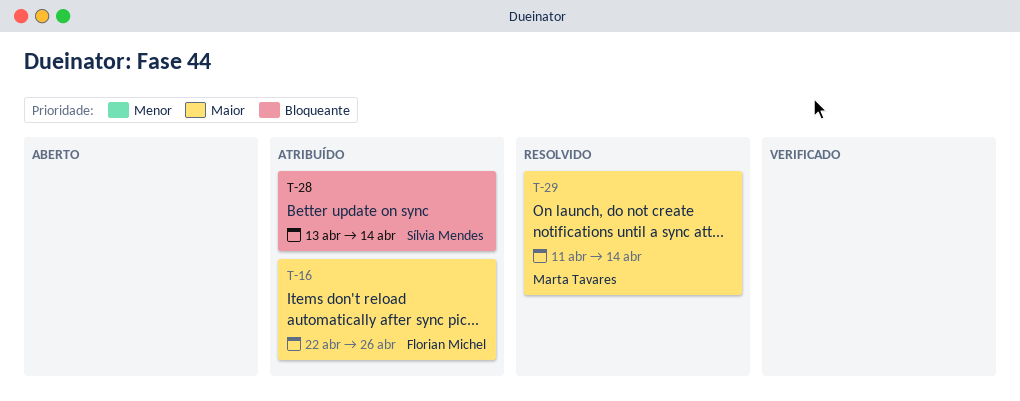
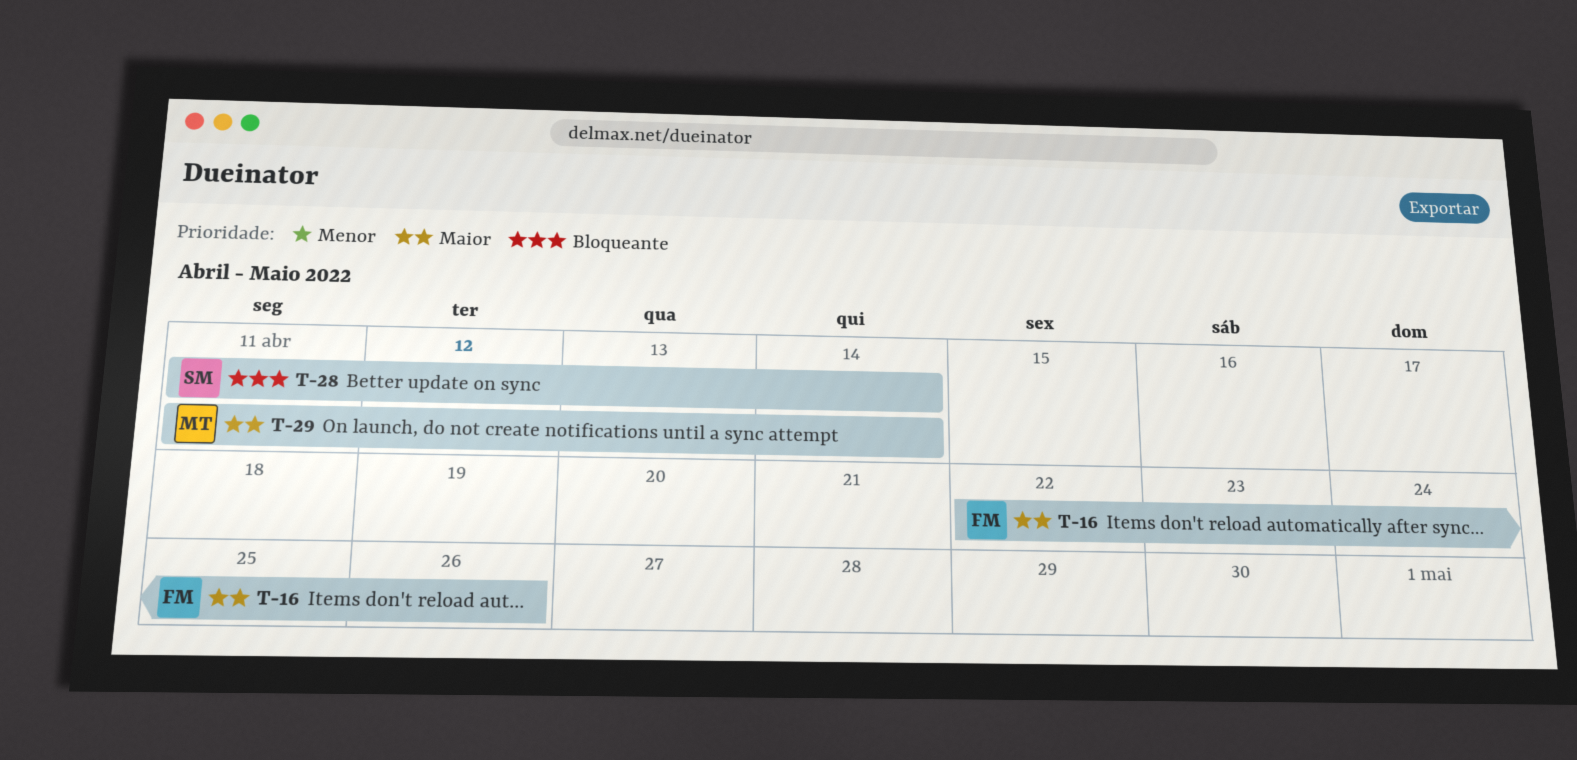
T-28, start: Apr 13 -> Apr 11

